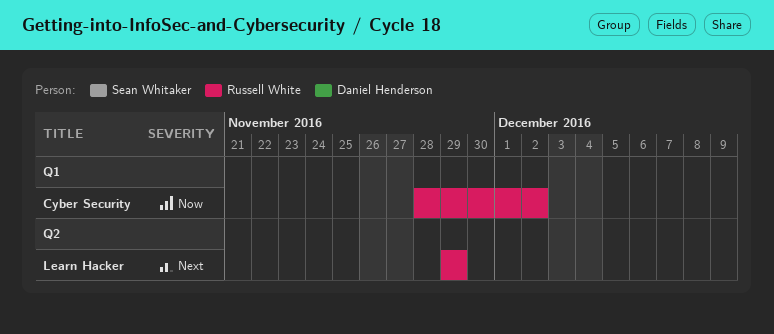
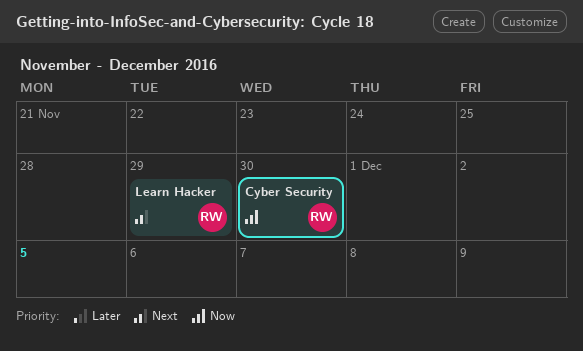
Cyber Security, due: Dec 2 -> Nov 30

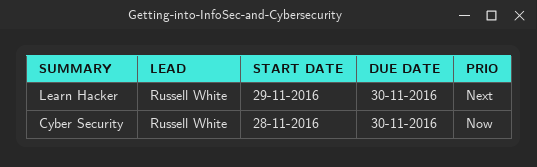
Learn Hacker, due: Nov 29 -> Nov 30

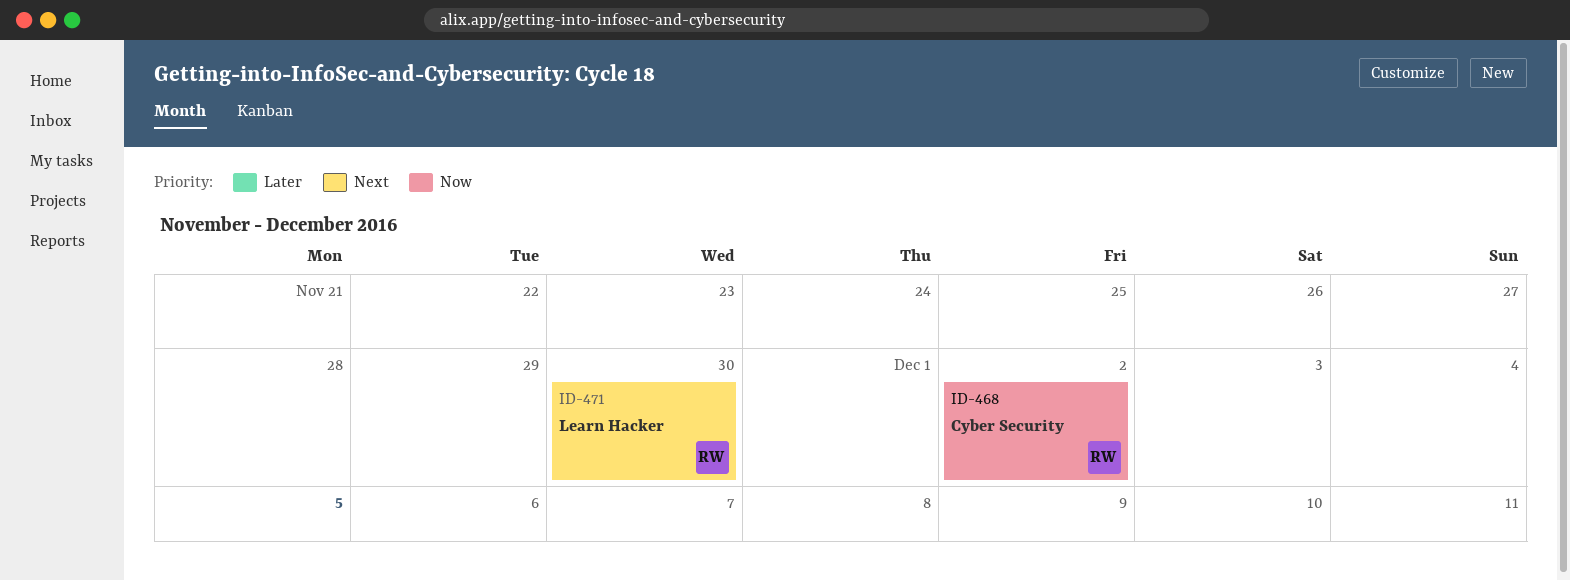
Cyber Security, due: Nov 30 -> Dec 2

